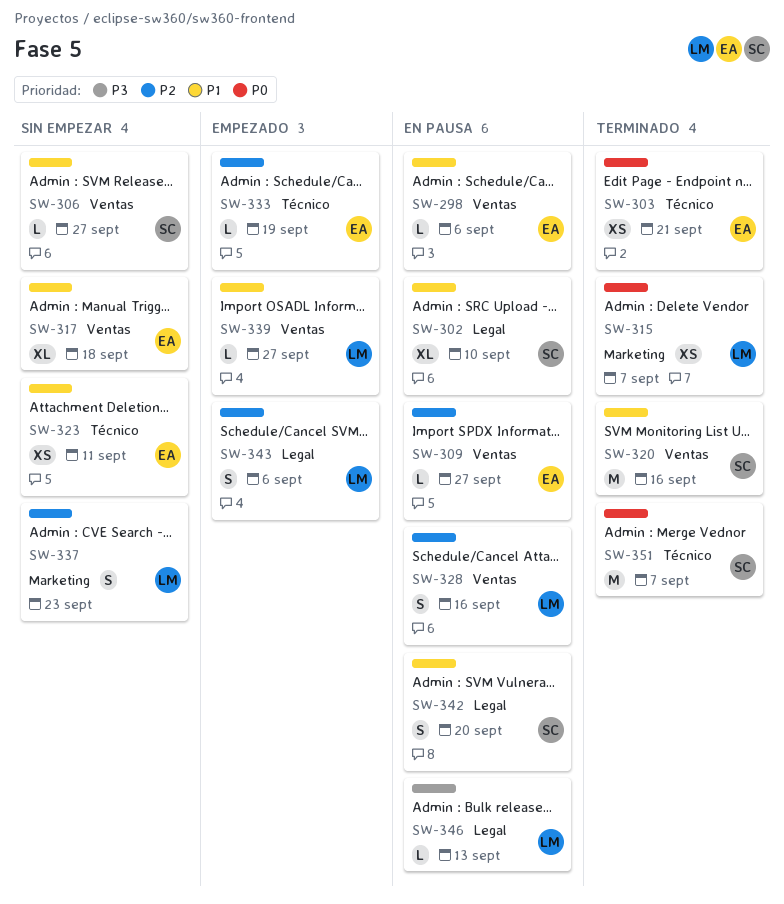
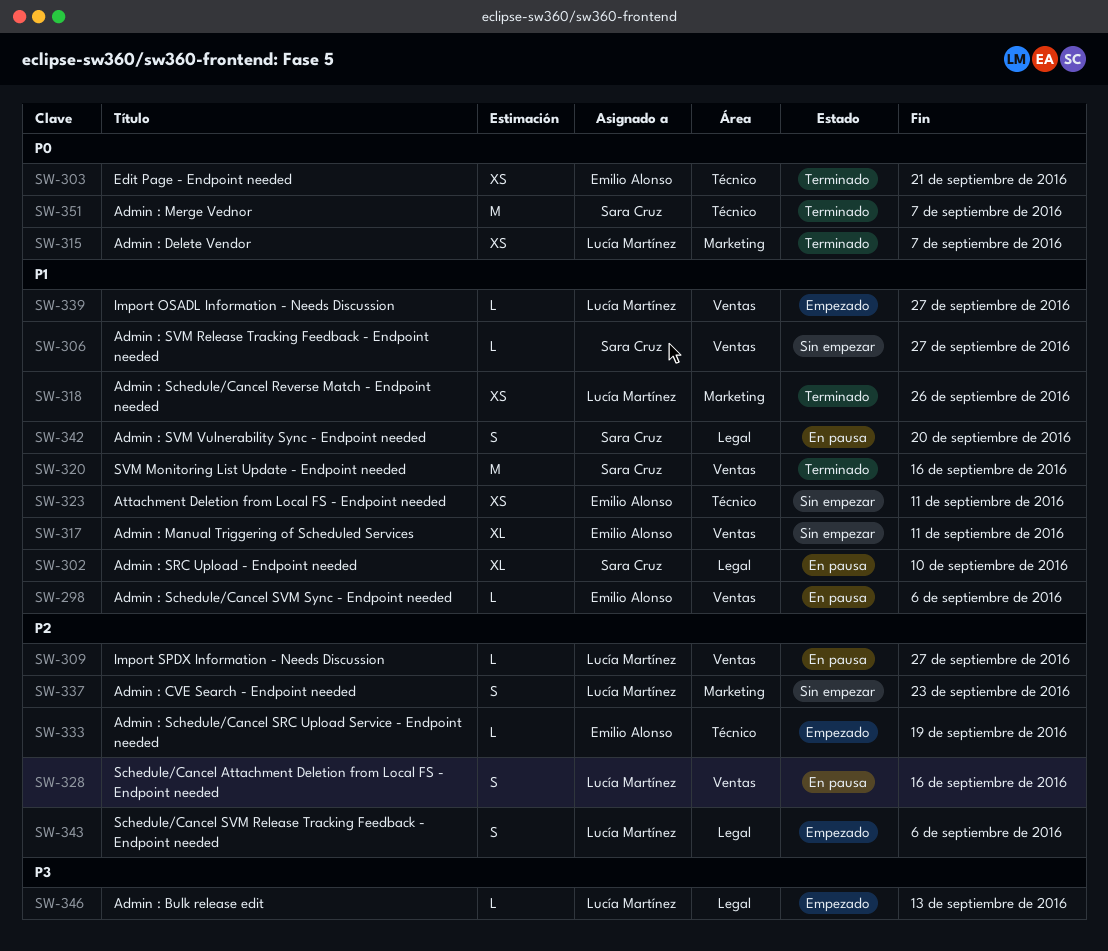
SW-309, owner: Emilio Alonso -> Lucía Martínez
SW-317, due: Sep 18 -> Sep 11
SW-318: none -> present
SW-346, status: En pausa -> Empezado

